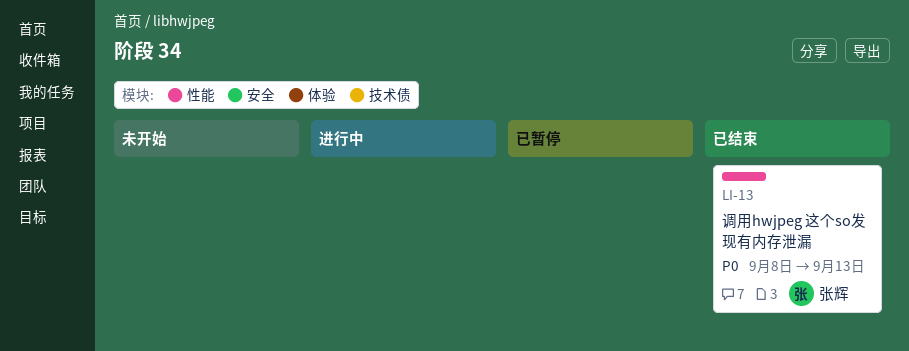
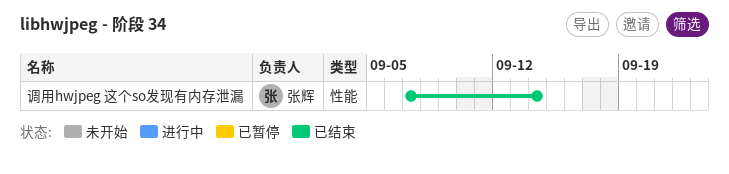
调用hwjpeg 这个so发现有内存泄漏, start: Sep 8 -> Sep 7
调用hwjpeg 这个so发现有内存泄漏, due: Sep 13 -> Sep 14

